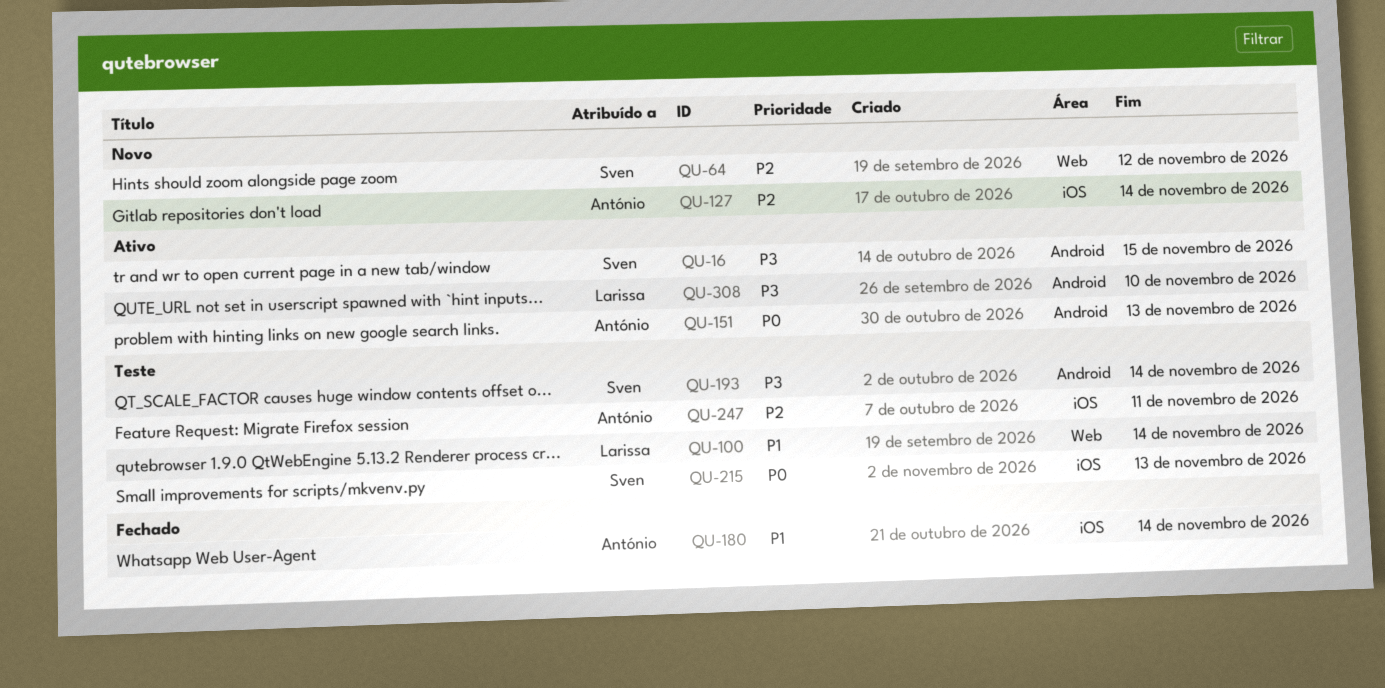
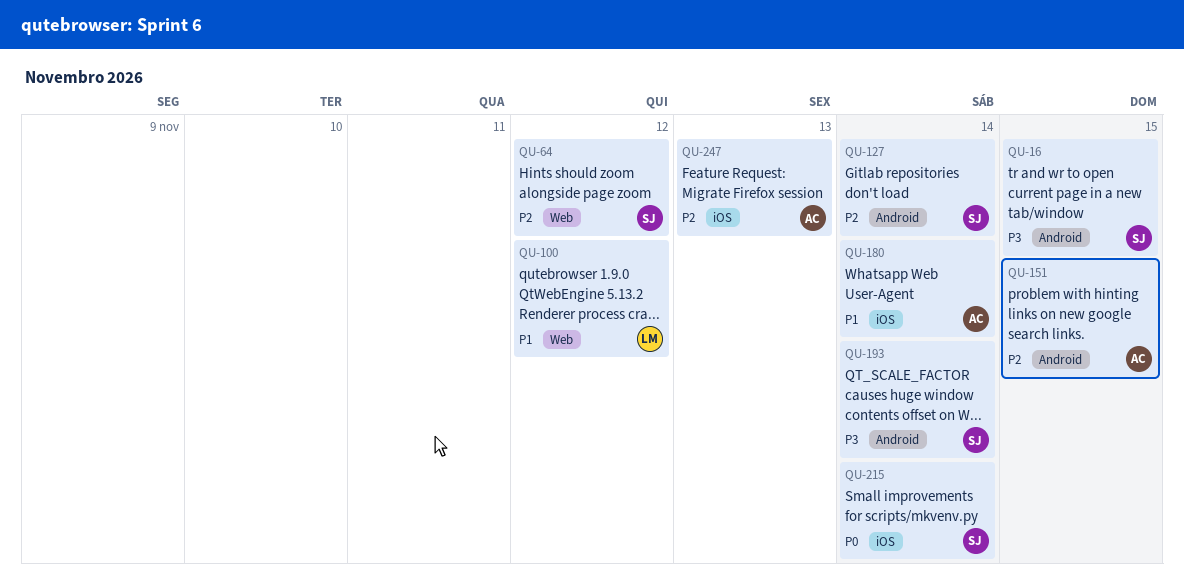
QU-100, due: Nov 14 -> Nov 12
QU-127, owner: António -> Sven
QU-127, label: iOS -> Android
QU-151, priority: P0 -> P2
QU-151, due: Nov 13 -> Nov 15
QU-215, due: Nov 13 -> Nov 14
QU-247, due: Nov 11 -> Nov 13
QU-308: present -> none

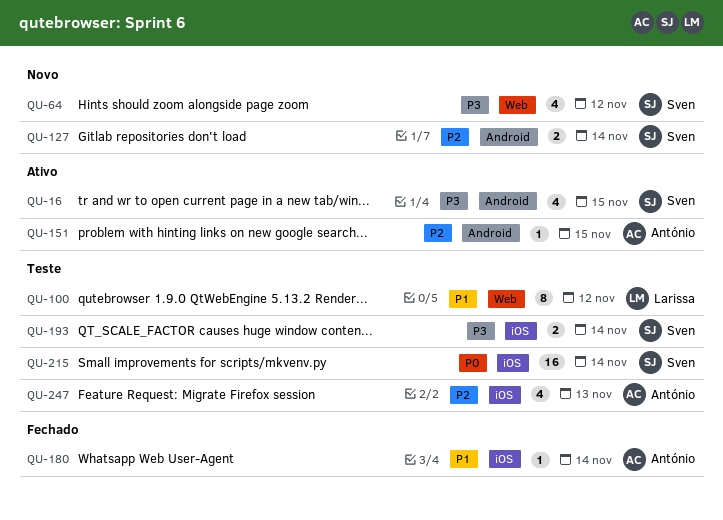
QU-64, priority: P2 -> P3
QU-193, label: Android -> iOS

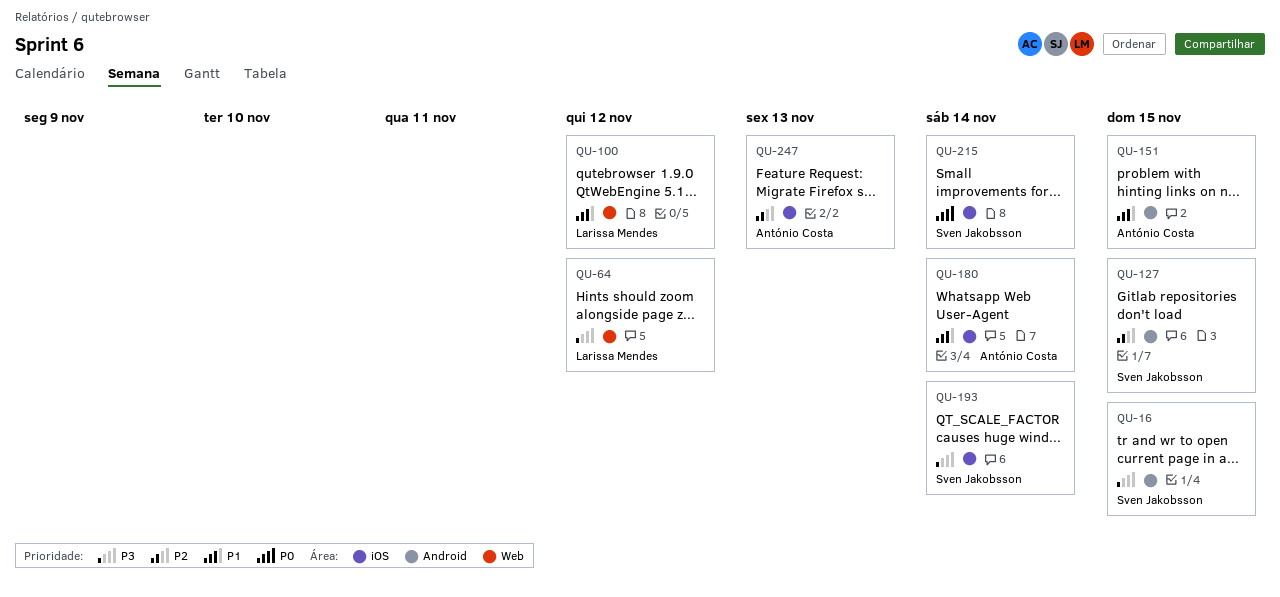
QU-64, owner: Sven Jakobsson -> Larissa Mendes
QU-127, due: Nov 14 -> Nov 15
QU-151, priority: P2 -> P1

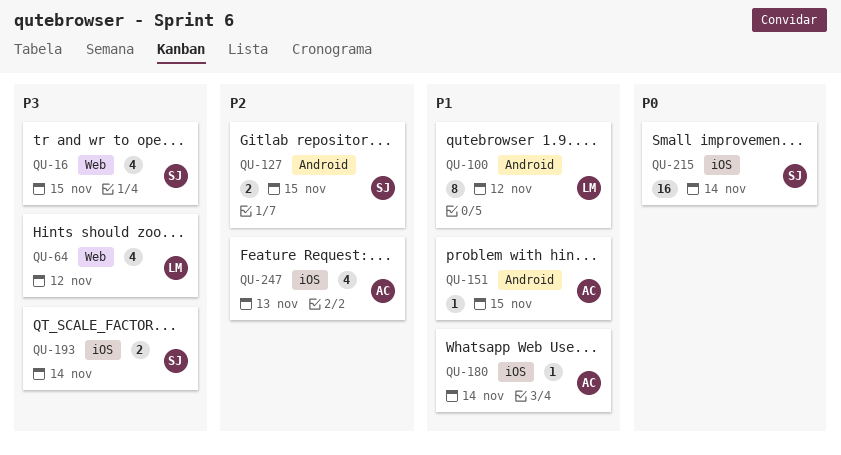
QU-16, label: Android -> Web
QU-100, label: Web -> Android

